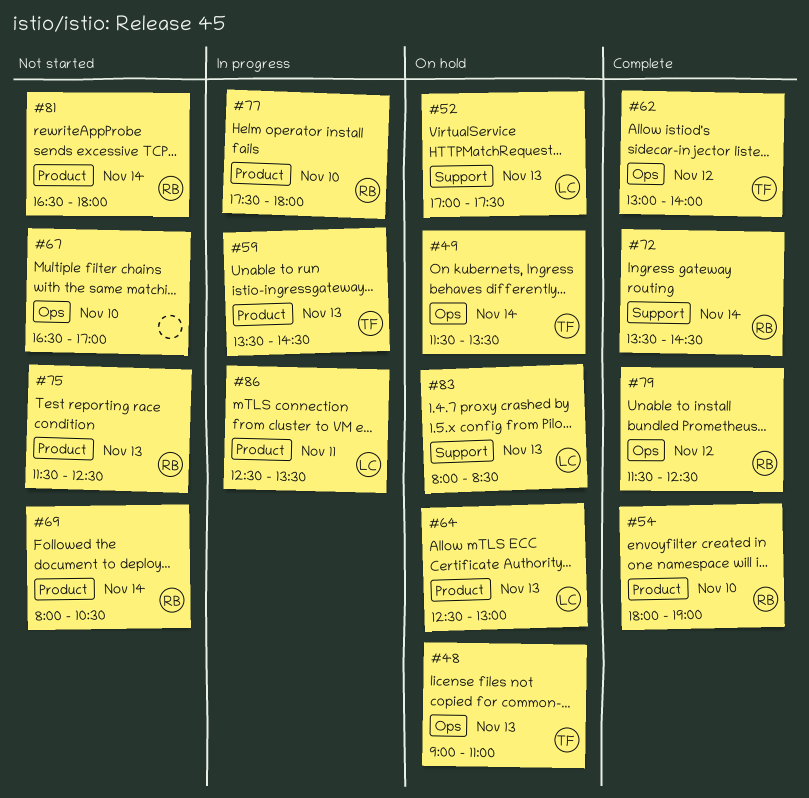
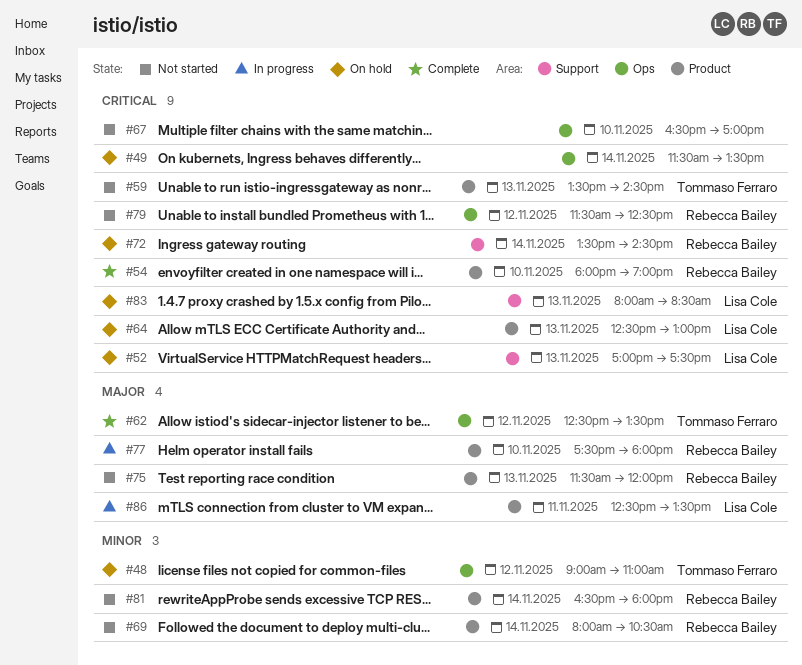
#48, day: Nov 13 -> Nov 12
#49, owner: Tommaso Ferraro -> none
#59, status: In progress -> Not started
#62, begins: 13:00 -> 12:30
#62, ends: 14:00 -> 13:30
#72, status: Complete -> On hold
#75, ends: 12:30 -> 12:00
#79, status: Complete -> Not started

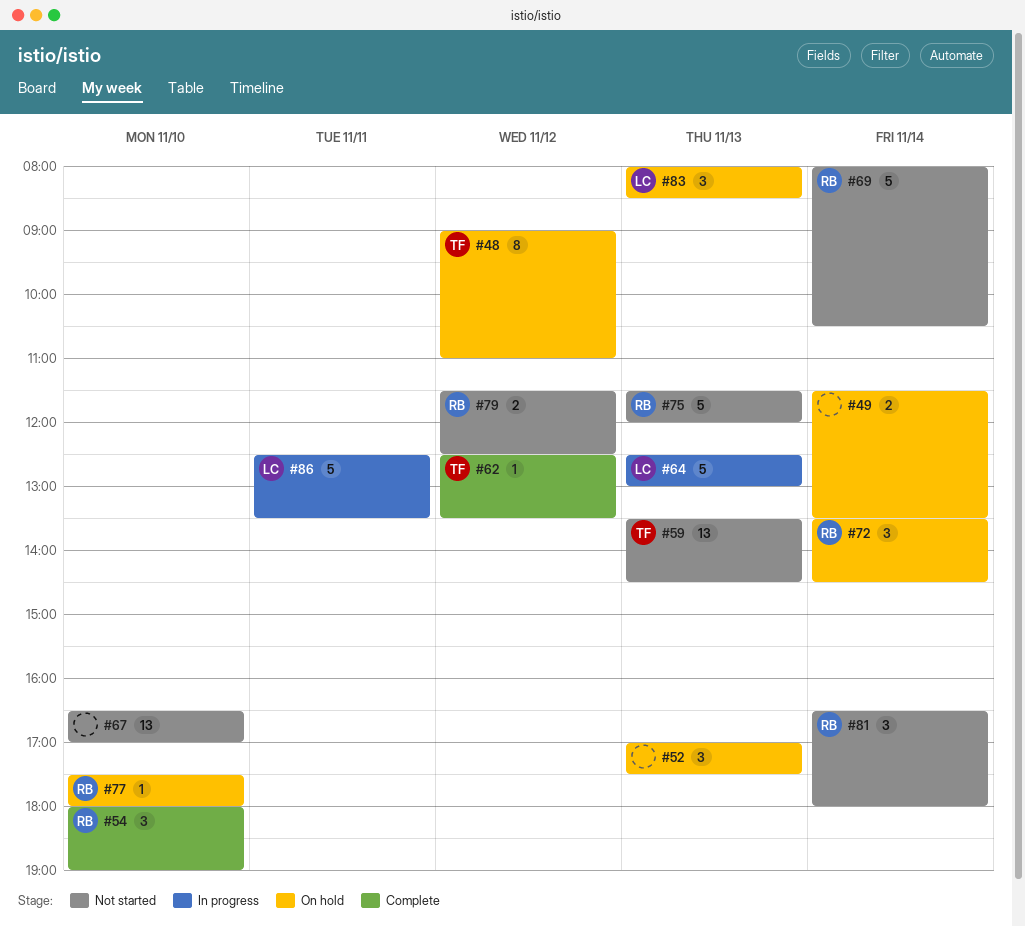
#52, owner: Lisa Cole -> none
#64, status: On hold -> In progress
#77, status: In progress -> On hold

